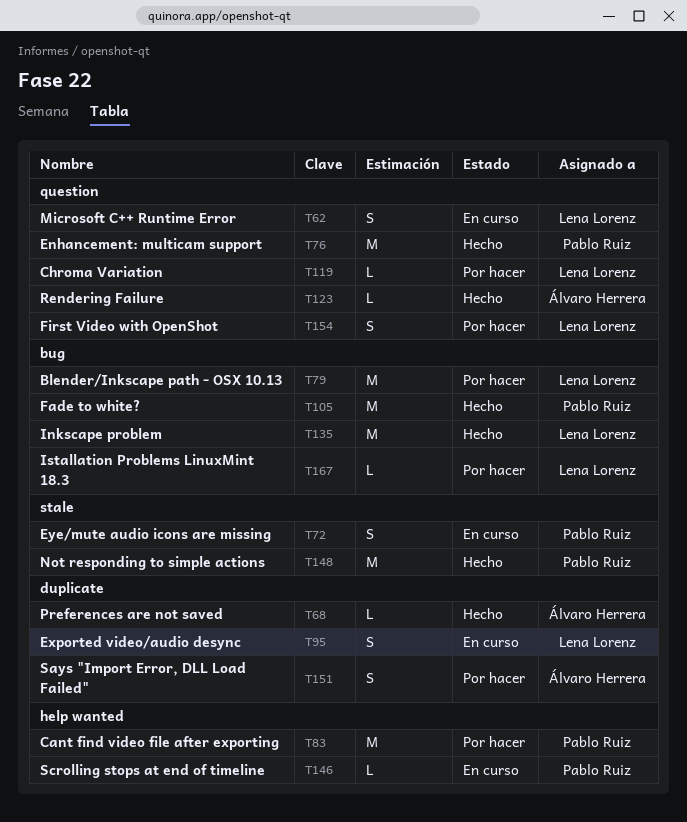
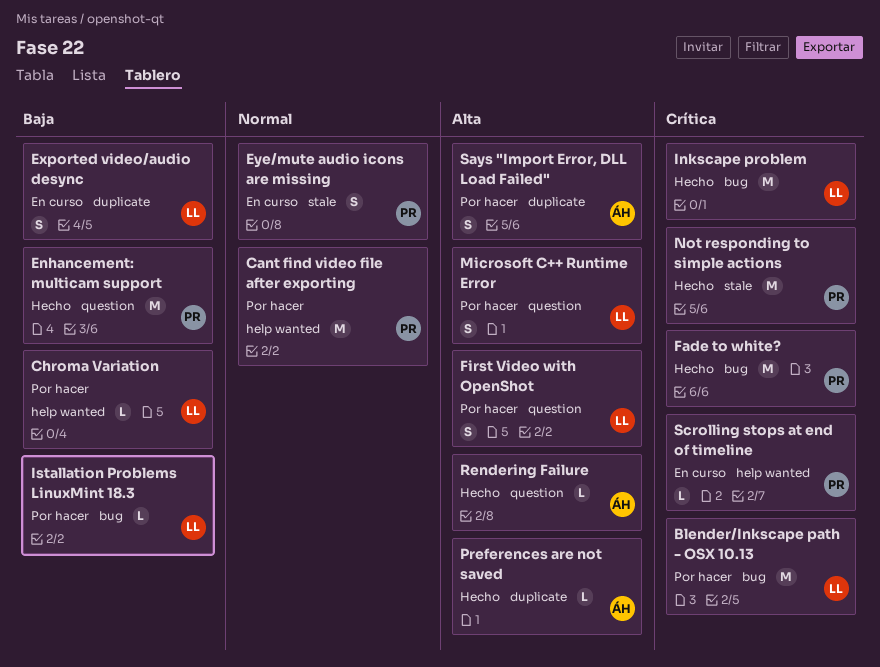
Chroma Variation, label: question -> help wanted
Microsoft C++ Runtime Error, status: En curso -> Por hacer

